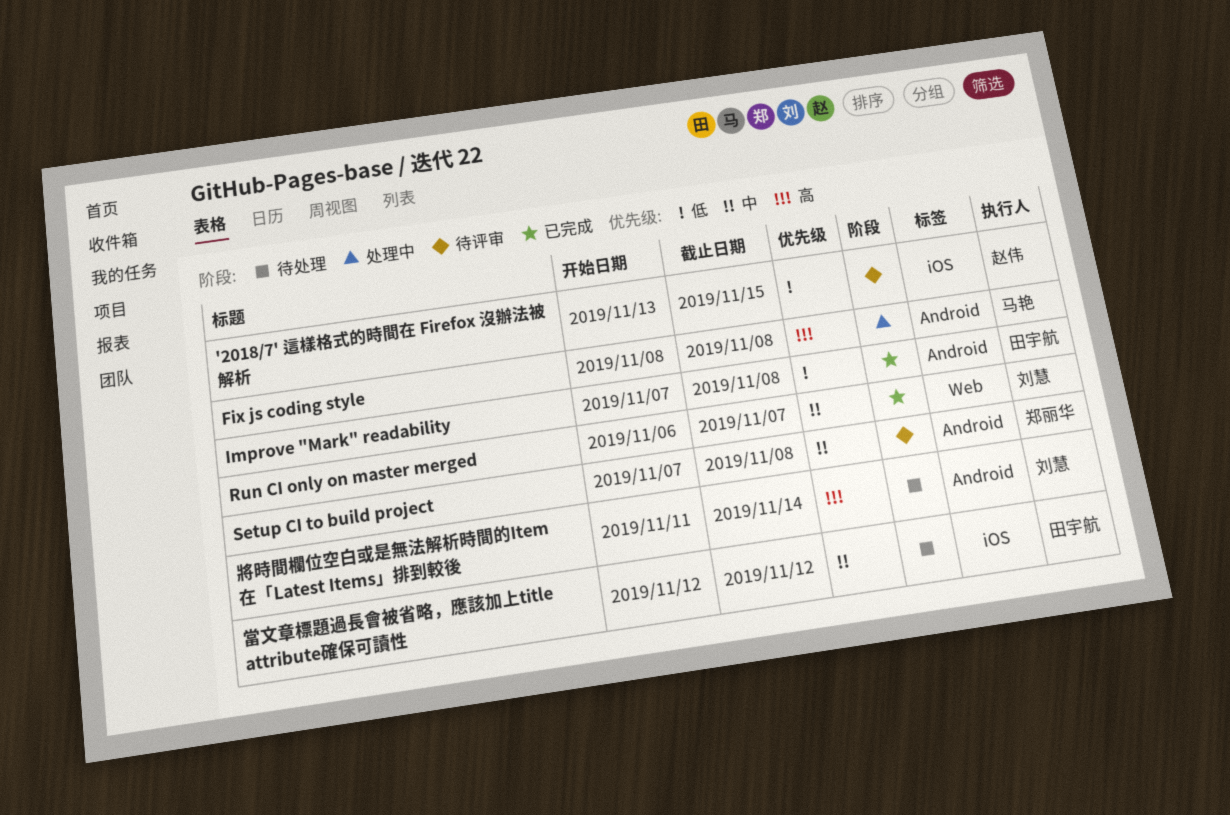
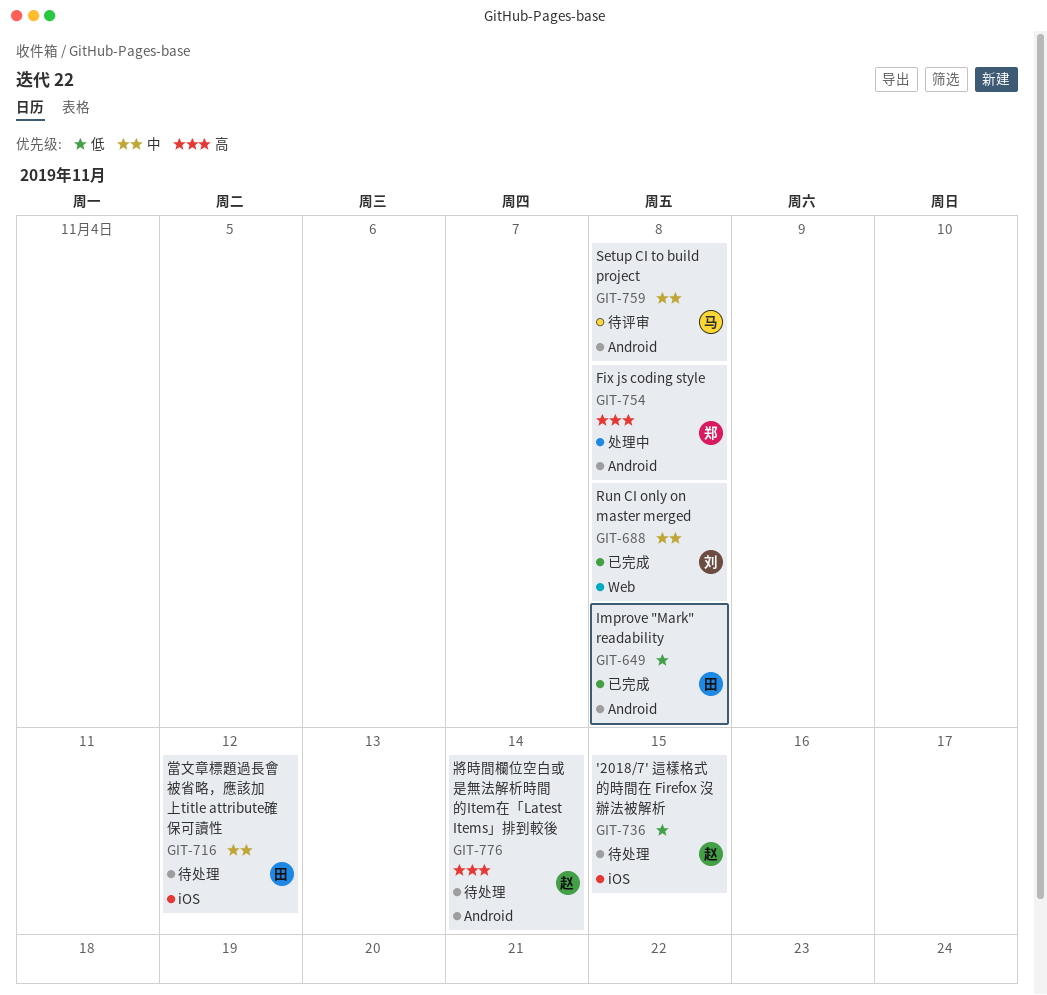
'2018/7' 這樣格式的時間在 Firefox 沒辦法被解析, status: 待评审 -> 待处理
Fix js coding style, owner: 马艳 -> 郑丽华
Run CI only on master merged, due: Nov 7 -> Nov 8
Setup CI to build project, owner: 郑丽华 -> 马艳
將時間欄位空白或是無法解析時間的Item在「Latest Items」排到較後, owner: 刘慧 -> 赵伟

